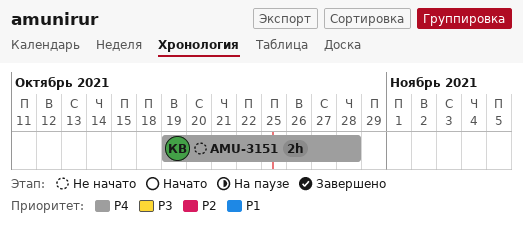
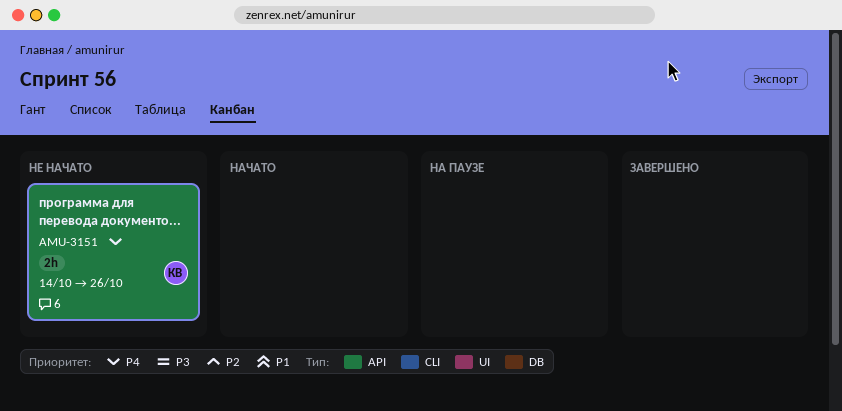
AMU-3151, start: Oct 19 -> Oct 14
AMU-3151, due: Oct 28 -> Oct 26

